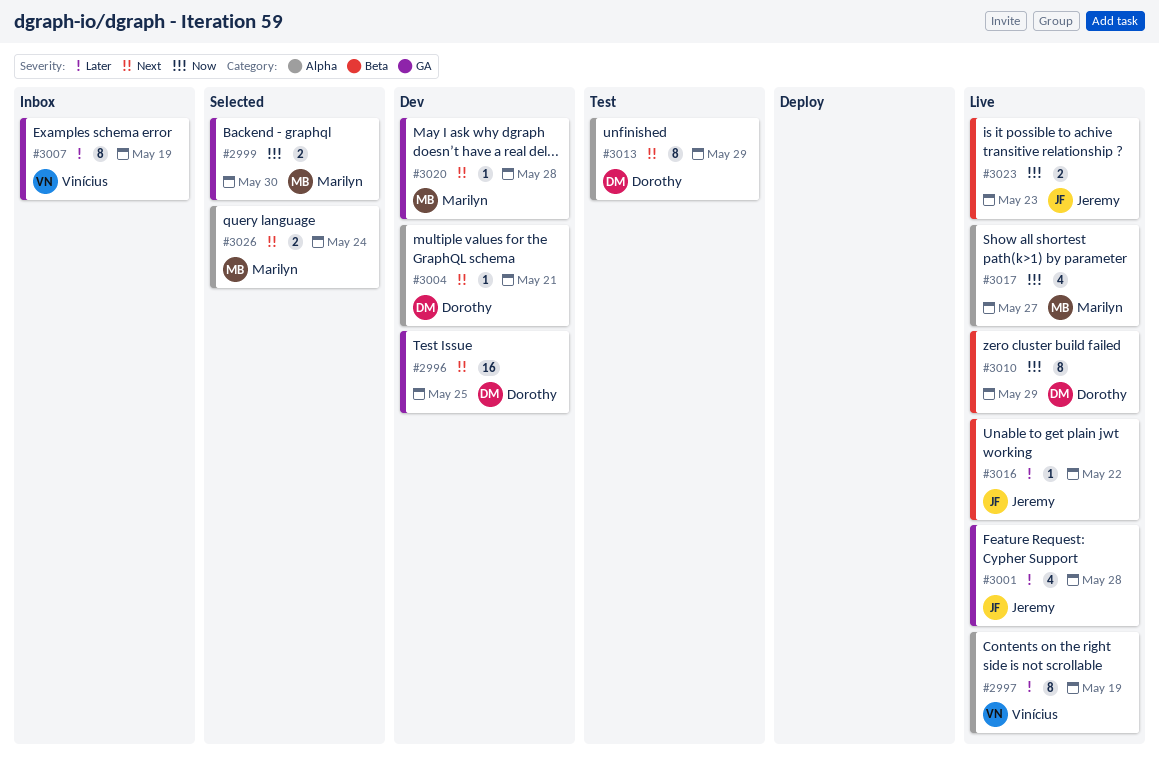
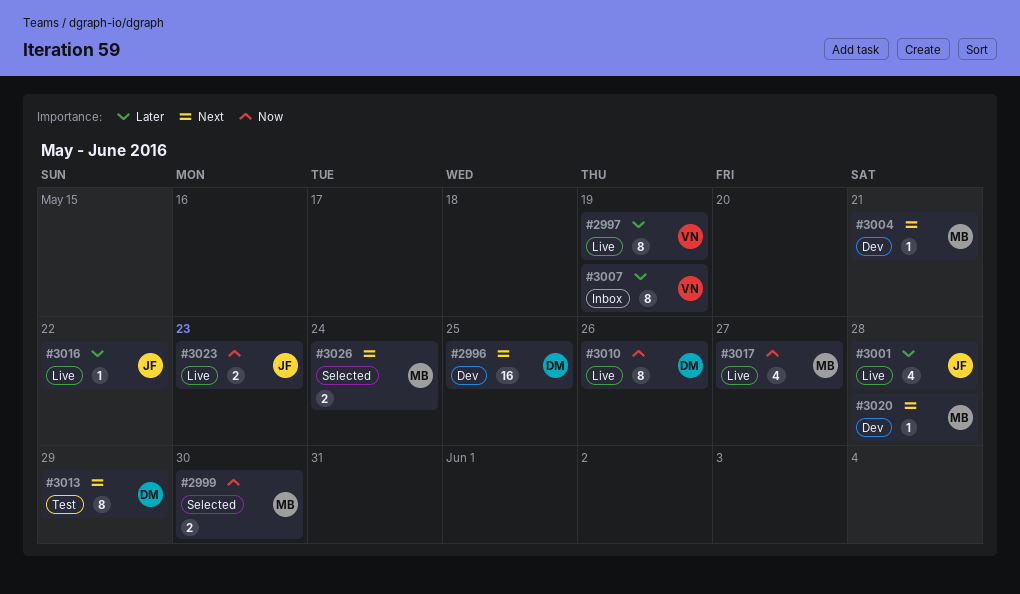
#3004, owner: Dorothy -> Marilyn
#3010, due: May 29 -> May 26

